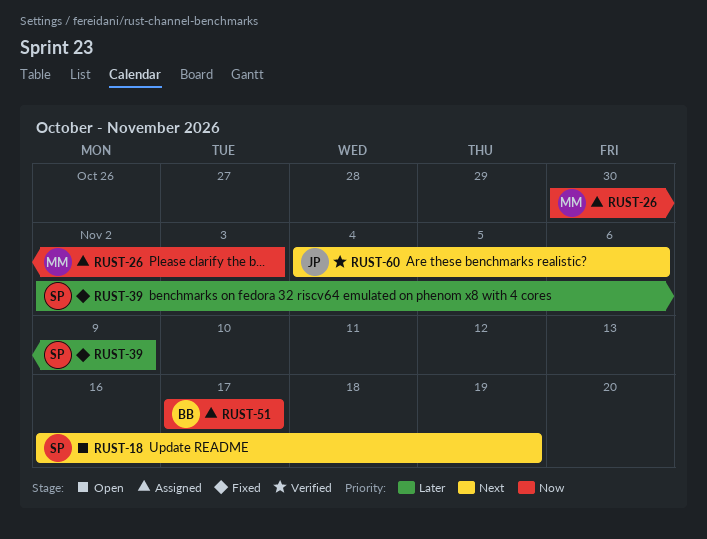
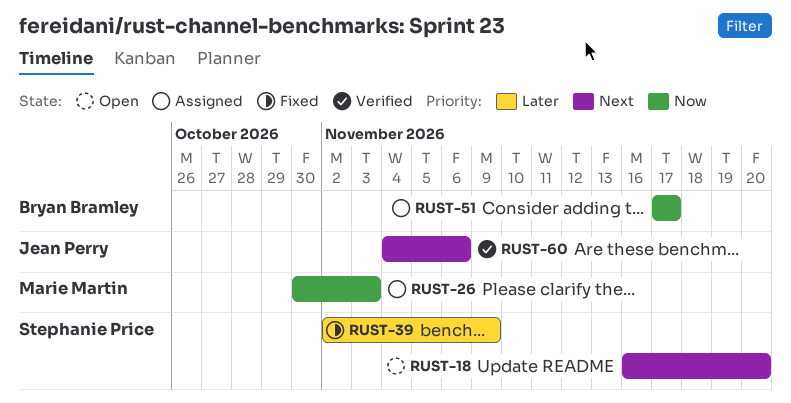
RUST-18, due: Nov 19 -> Nov 20

